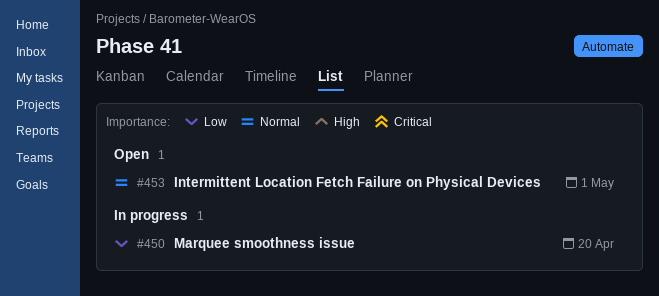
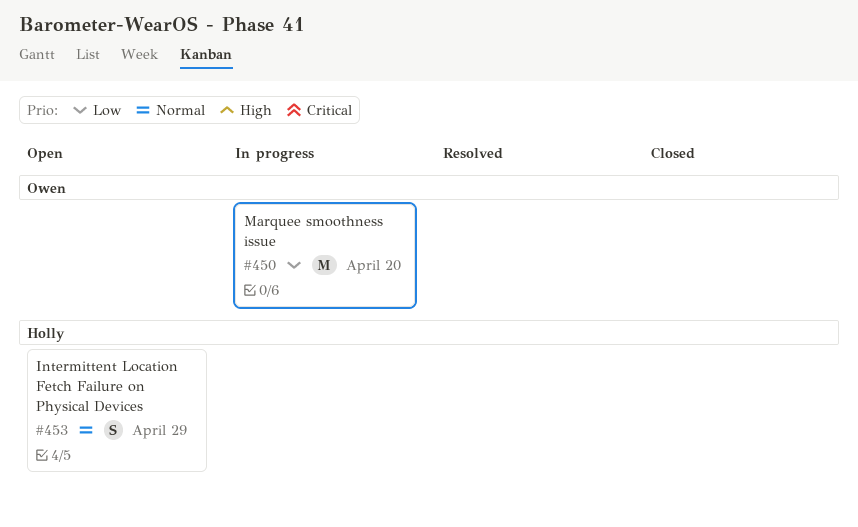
#453, due: May 1 -> Apr 29

